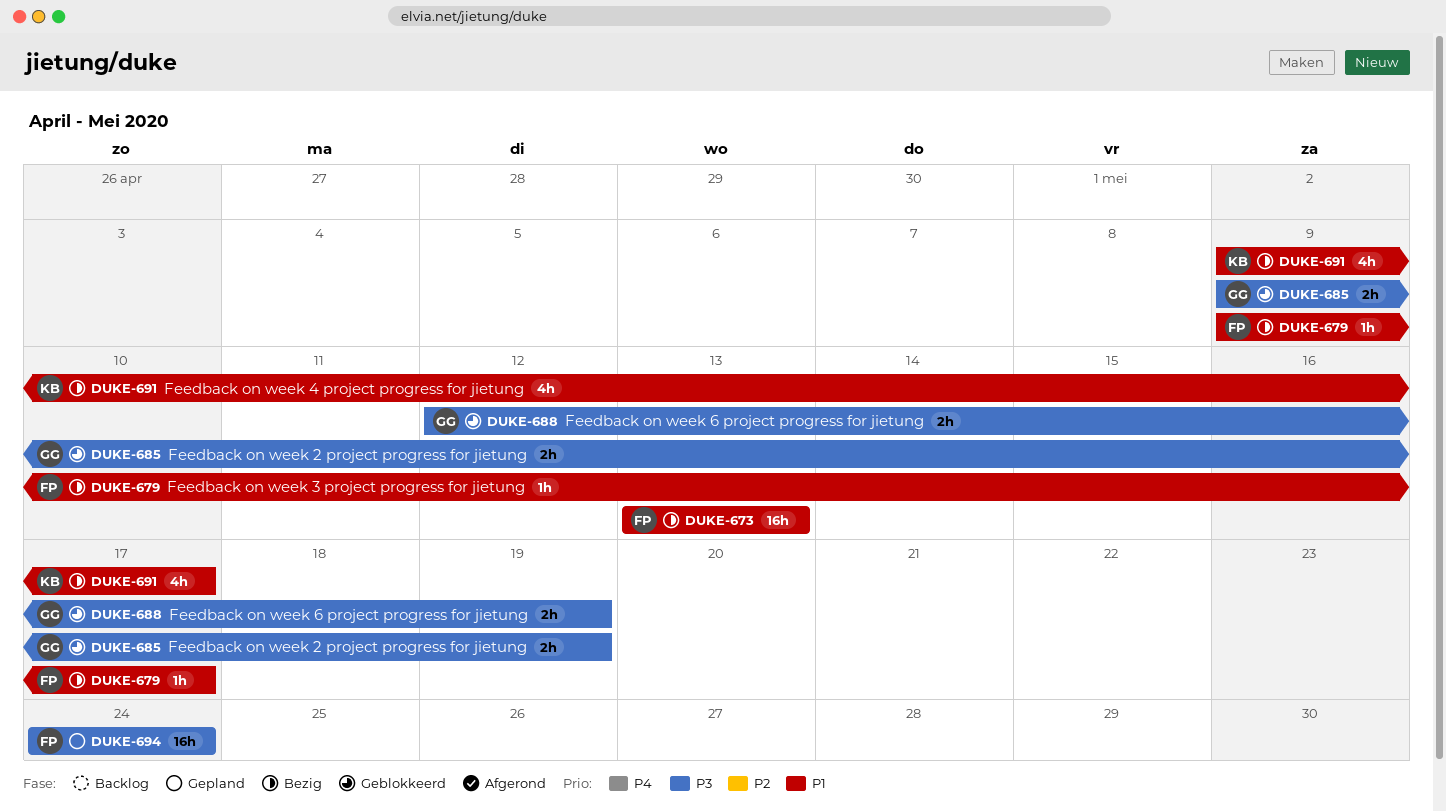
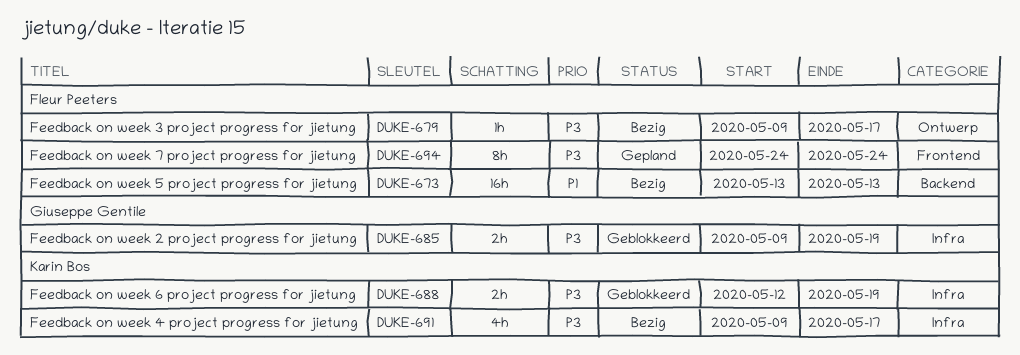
DUKE-679, priority: P1 -> P3
DUKE-688, owner: Giuseppe Gentile -> Karin Bos
DUKE-691, priority: P1 -> P3
DUKE-694, estimate: 16h -> 8h

